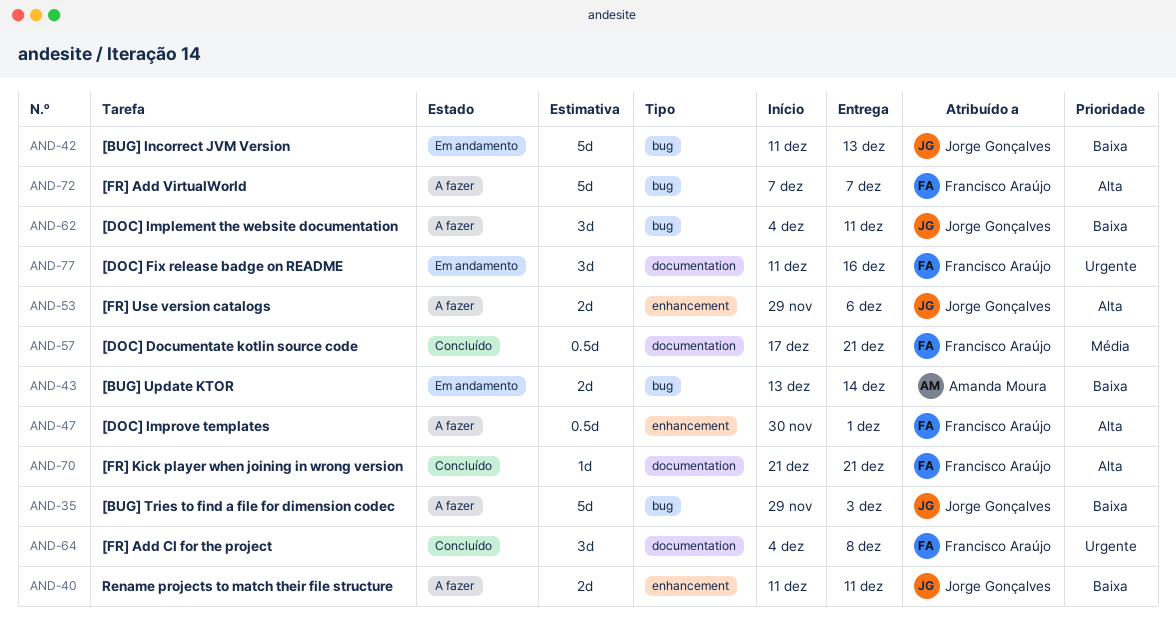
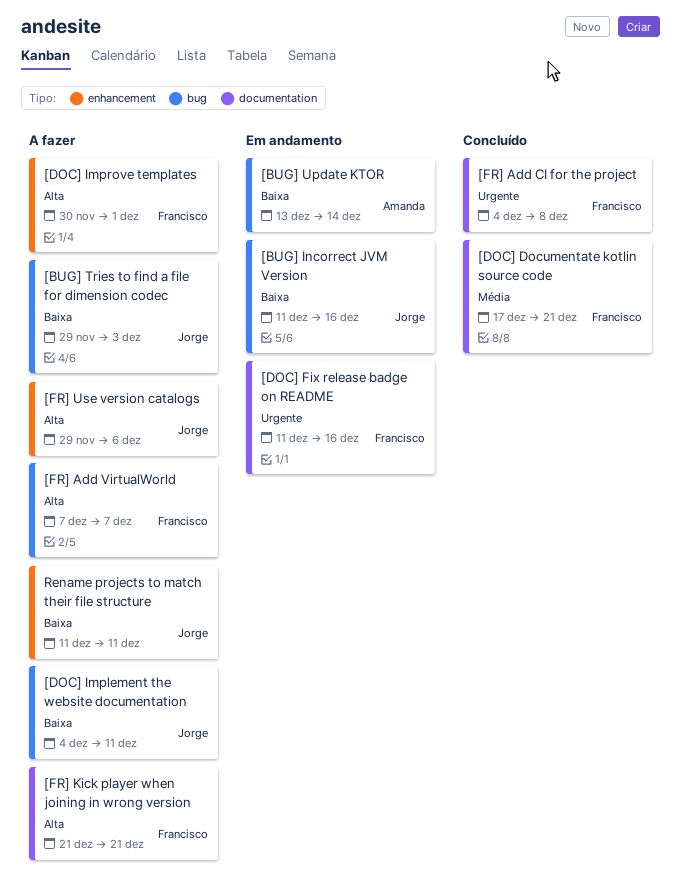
[BUG] Incorrect JVM Version, due: Dec 13 -> Dec 16
[FR] Kick player when joining in wrong version, status: Concluído -> A fazer

